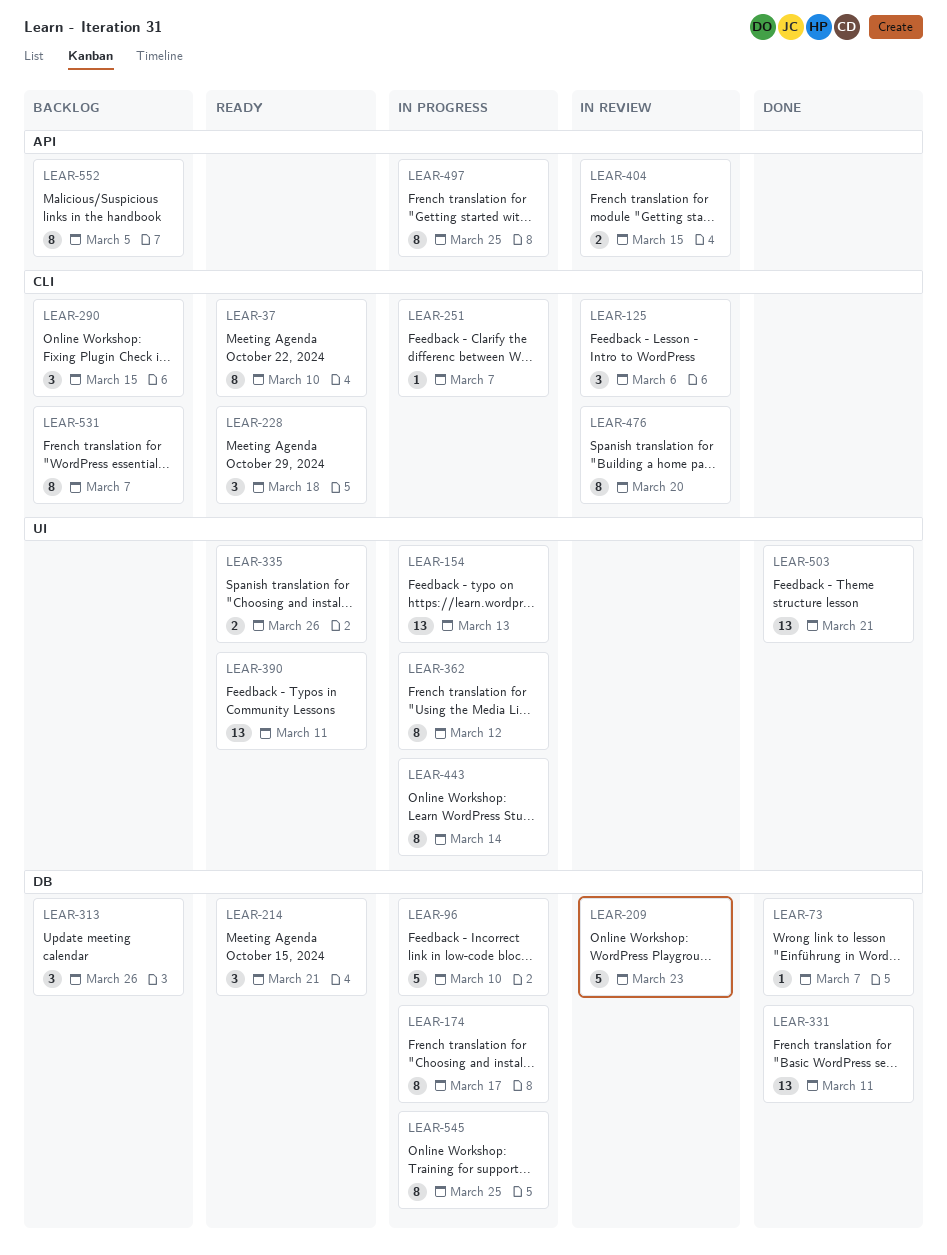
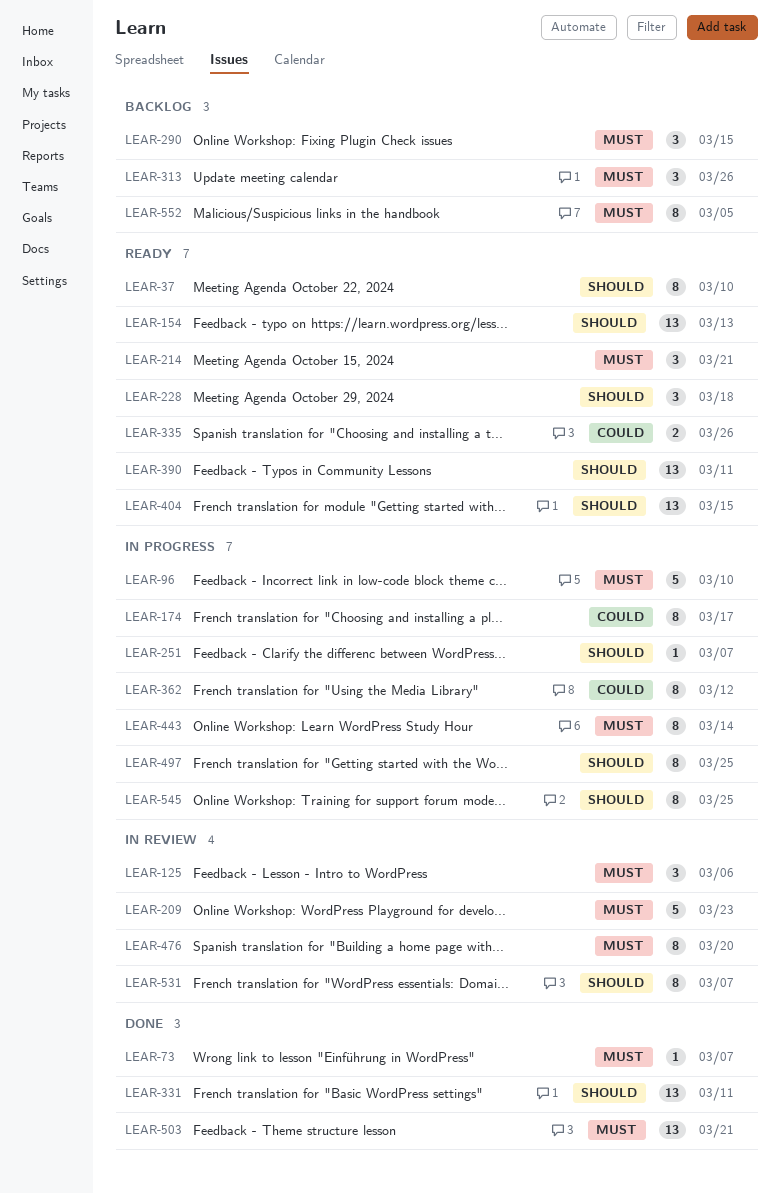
LEAR-154, status: In progress -> Ready
LEAR-404, status: In review -> Ready
LEAR-404, estimate: 2 -> 13
LEAR-531, status: Backlog -> In review

